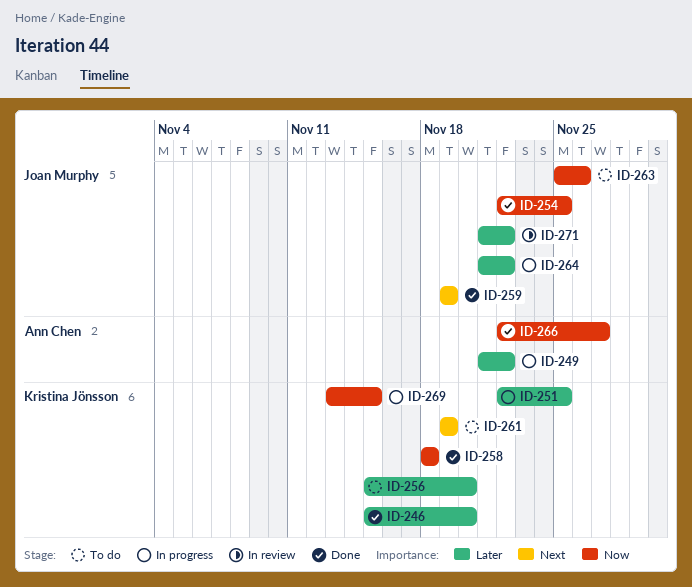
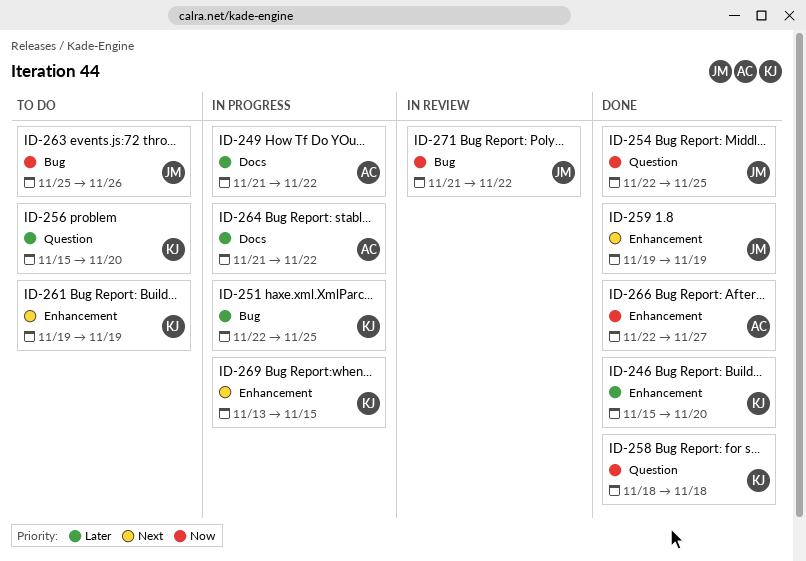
ID-264, owner: Joan Murphy -> Ann Chen
ID-269, priority: Now -> Next
ID-271, priority: Later -> Now

